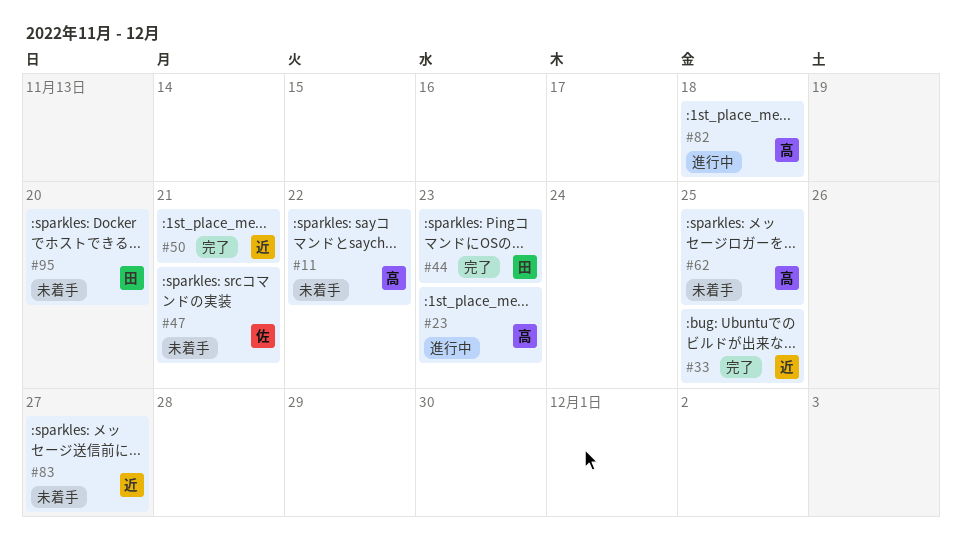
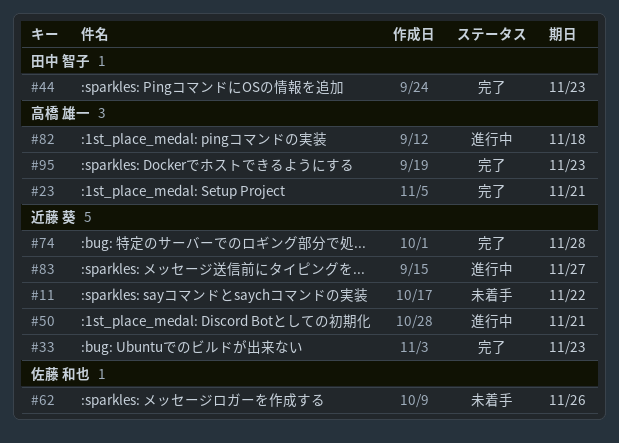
#11, owner: 高橋 雄一 -> 近藤 葵
#23, status: 進行中 -> 完了
#23, due: Nov 23 -> Nov 21
#33, due: Nov 25 -> Nov 23
#47: present -> none
#50, status: 完了 -> 進行中
#62, owner: 高橋 雄一 -> 佐藤 和也
#62, due: Nov 25 -> Nov 26
#74: none -> present
#83, status: 未着手 -> 進行中
#95, status: 未着手 -> 完了
#95, owner: 田中 智子 -> 高橋 雄一
#95, due: Nov 20 -> Nov 23

